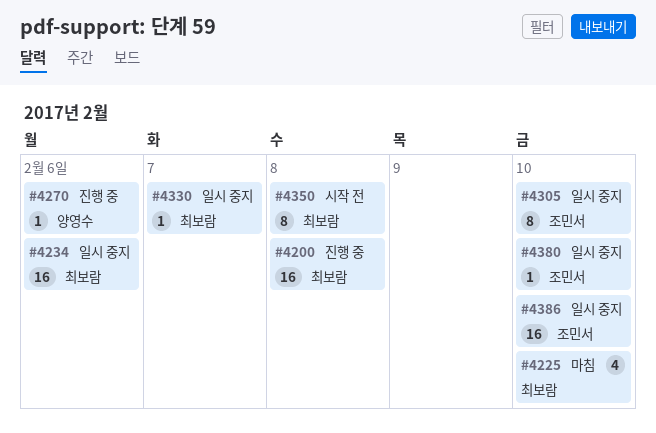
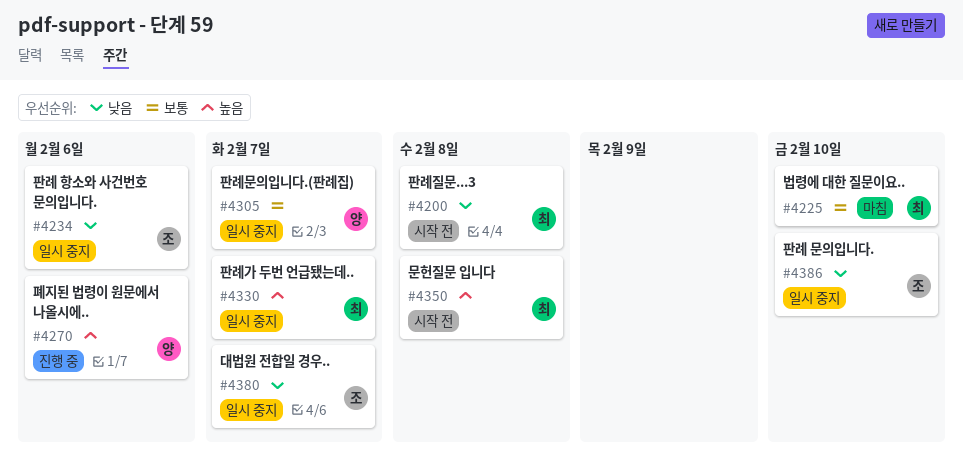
#4200, status: 진행 중 -> 시작 전
#4234, owner: 최보람 -> 조민서
#4305, owner: 조민서 -> 양영수
#4305, due: Feb 10 -> Feb 7
#4380, due: Feb 10 -> Feb 7

